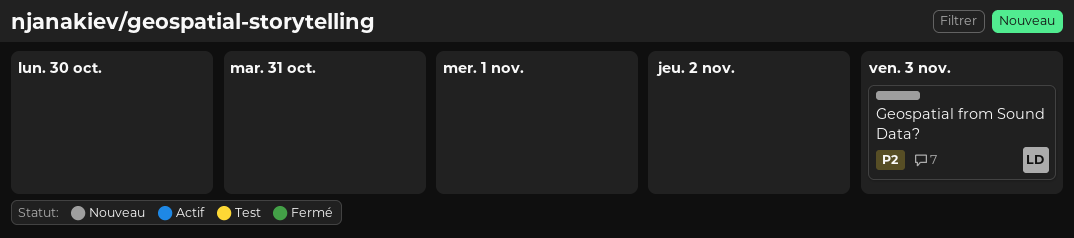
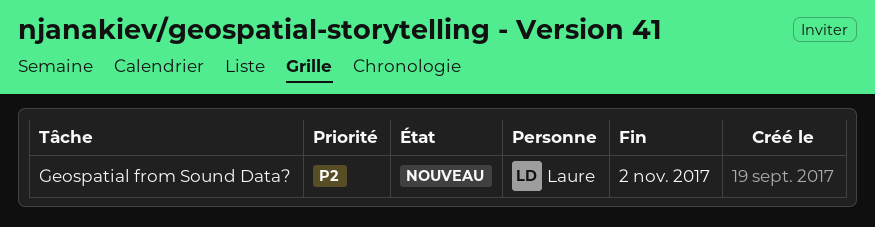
Geospatial from Sound Data?, due: Nov 3 -> Nov 2

